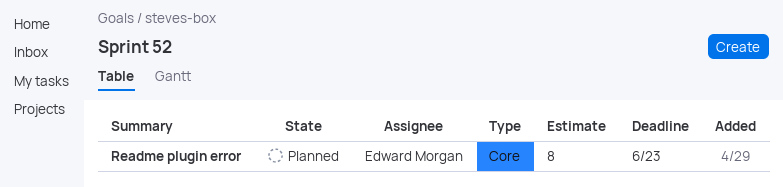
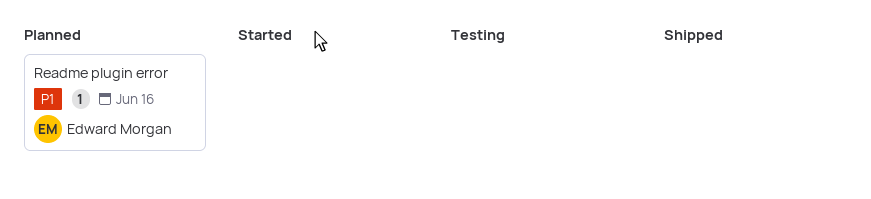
Readme plugin error, estimate: 8 -> 1
Readme plugin error, due: Jun 23 -> Jun 16

